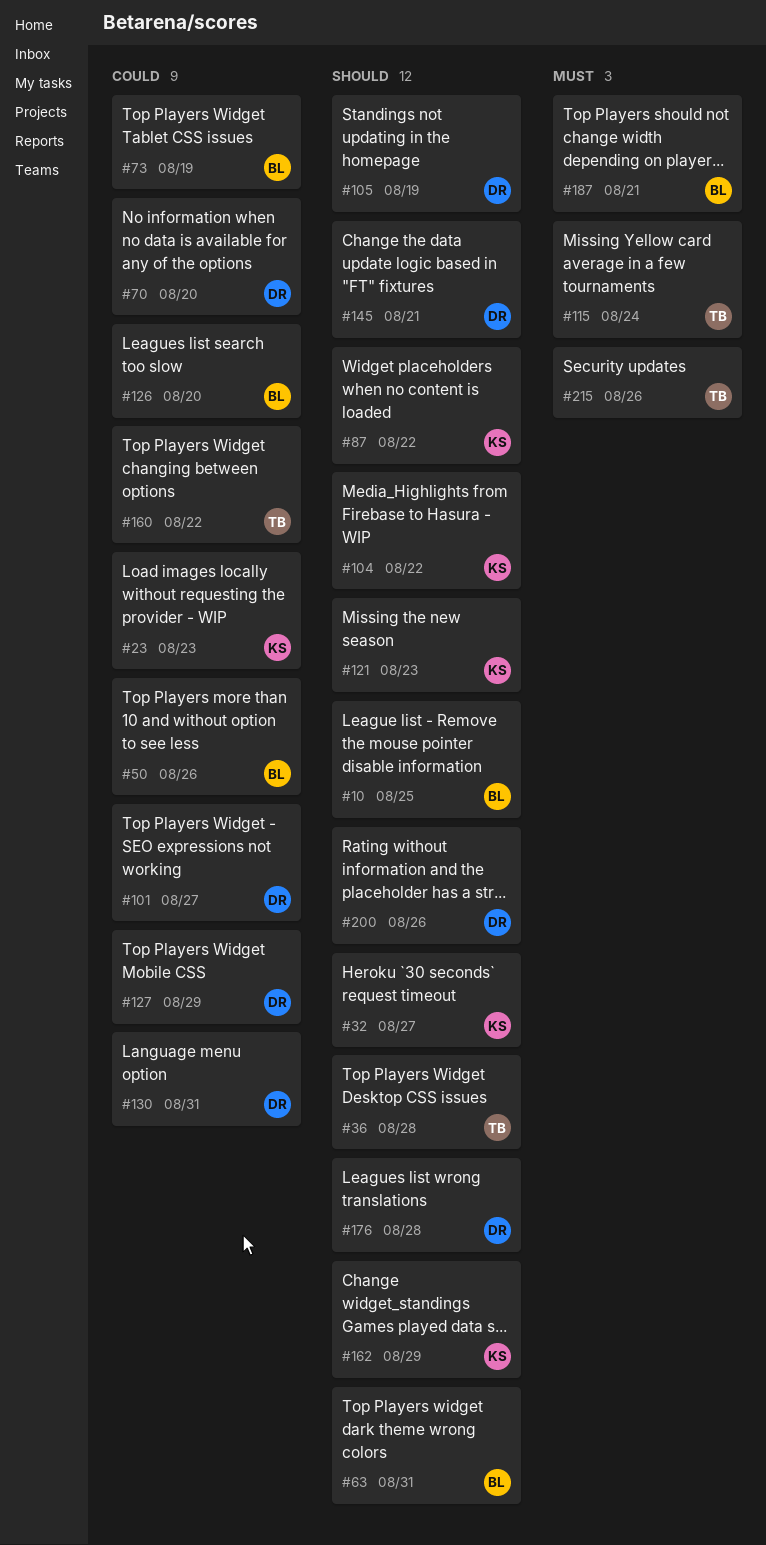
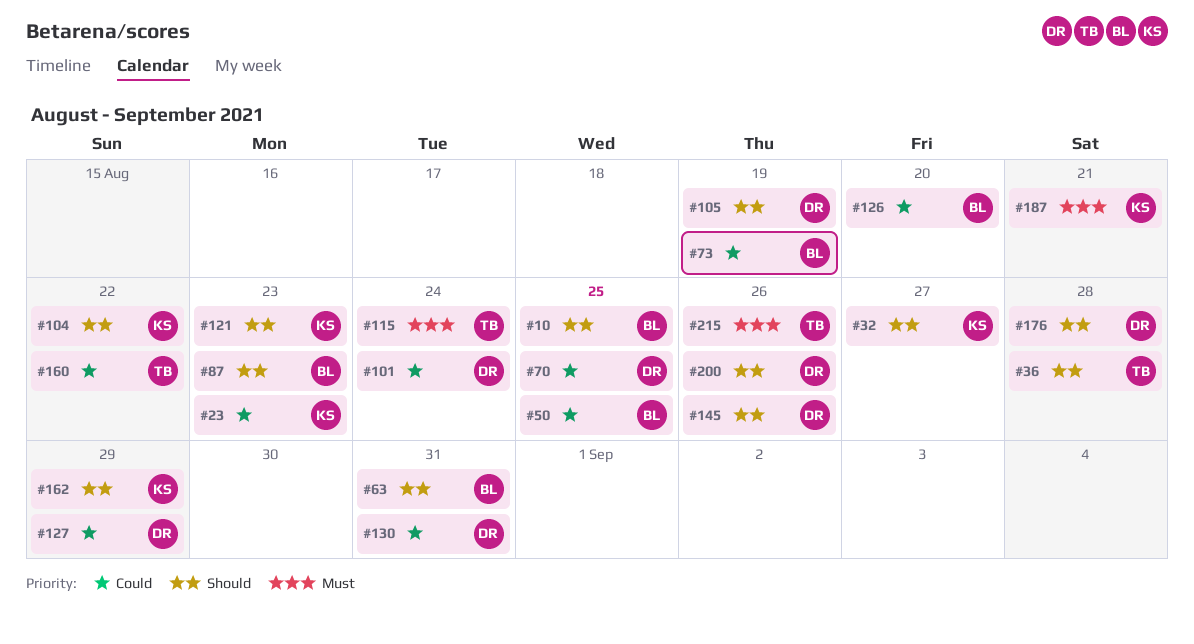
#50, due: Aug 26 -> Aug 25
#70, due: Aug 20 -> Aug 25
#87, owner: KS -> BL
#87, due: Aug 22 -> Aug 23
#101, due: Aug 27 -> Aug 24
#145, due: Aug 21 -> Aug 26
#187, owner: BL -> KS

